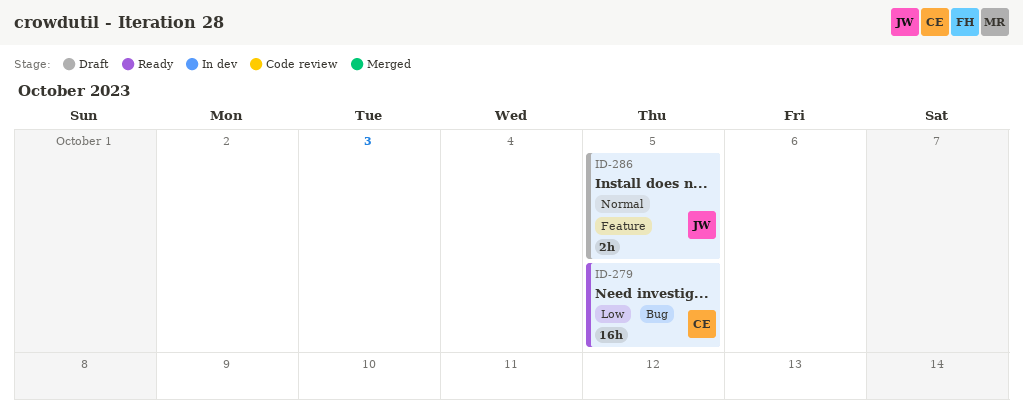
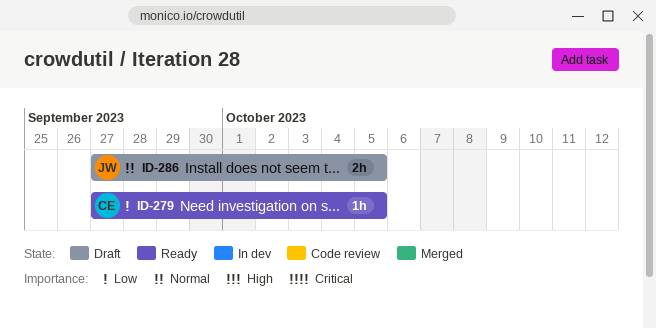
ID-279, estimate: 16h -> 1h

